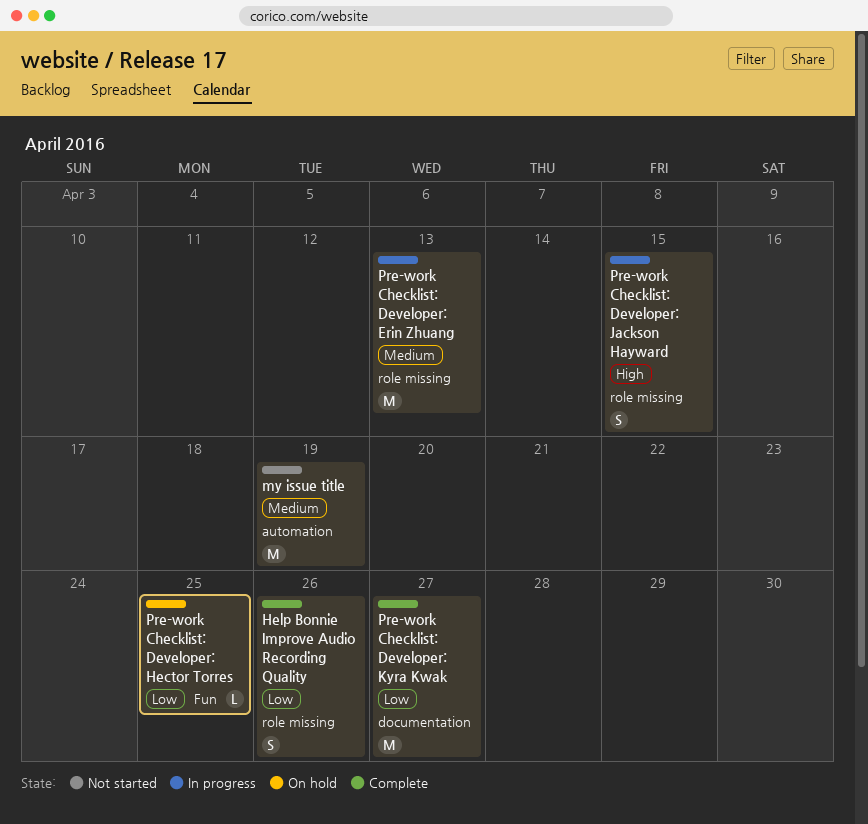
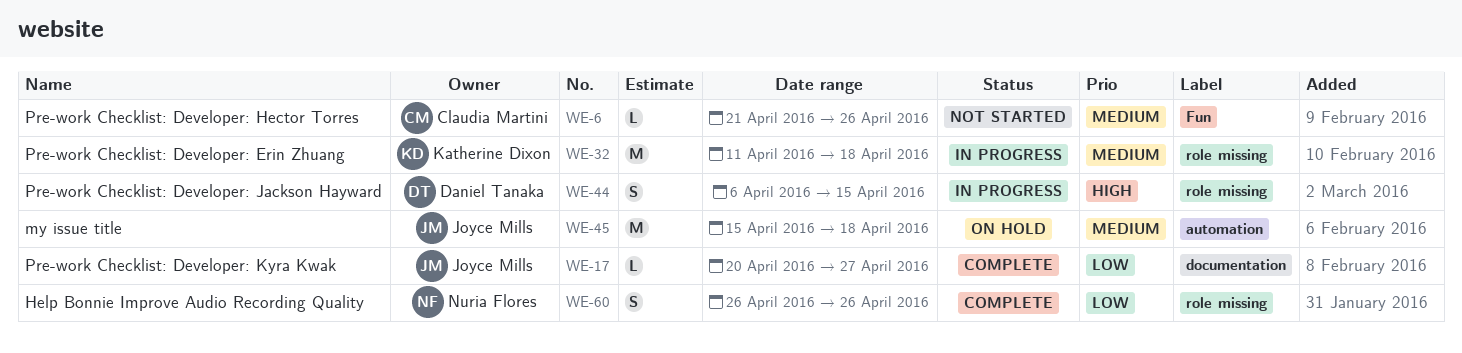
my issue title, status: Not started -> On hold
my issue title, due: Apr 19 -> Apr 18
Pre-work Checklist: Developer: Erin Zhuang, due: Apr 13 -> Apr 18
Pre-work Checklist: Developer: Hector Torres, status: On hold -> Not started
Pre-work Checklist: Developer: Hector Torres, priority: Low -> Medium
Pre-work Checklist: Developer: Hector Torres, due: Apr 25 -> Apr 26
Pre-work Checklist: Developer: Kyra Kwak, estimate: M -> L

